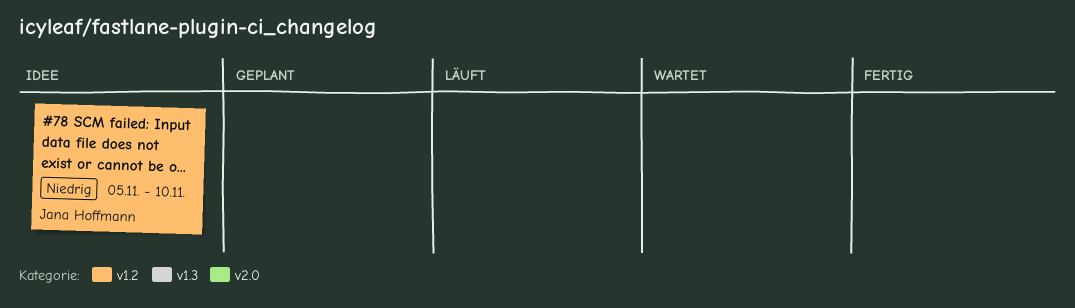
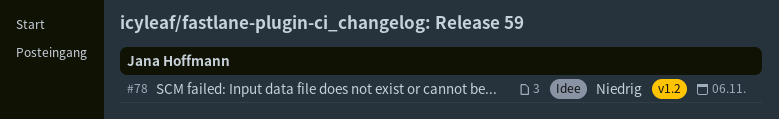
#78, due: Nov 10 -> Nov 6

